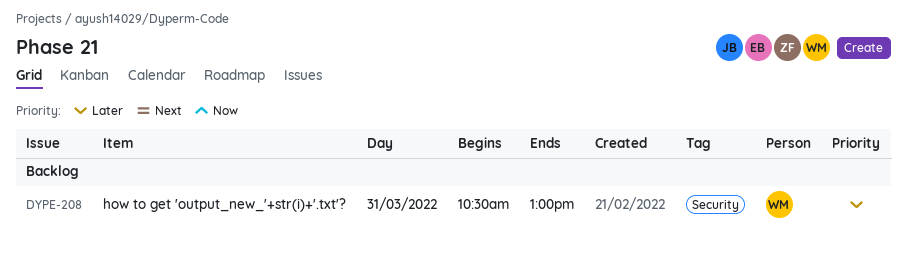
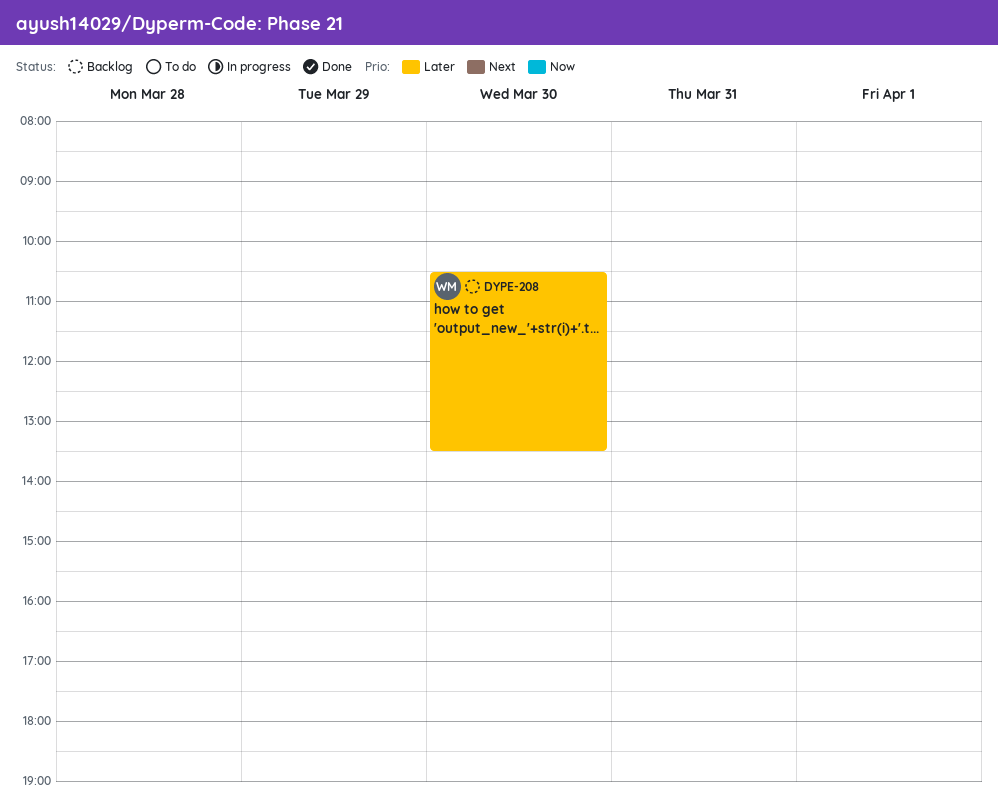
DYPE-208, day: Mar 31 -> Mar 30
DYPE-208, ends: 13:00 -> 13:30

